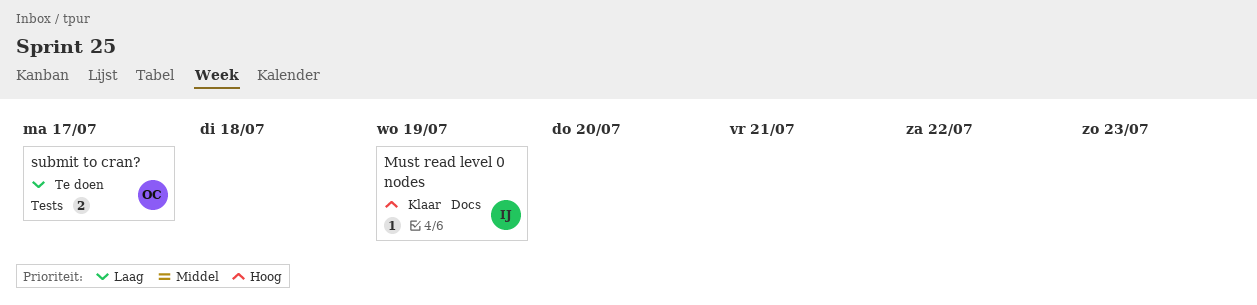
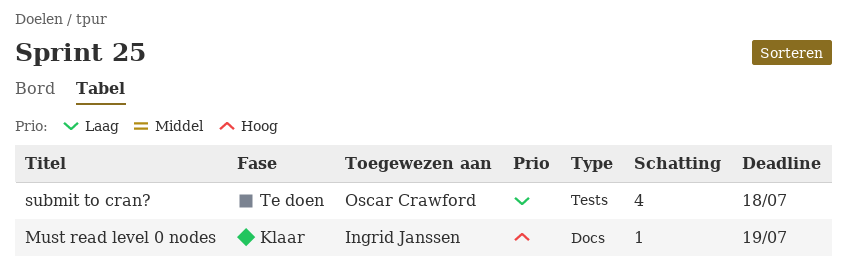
submit to cran?, estimate: 2 -> 4
submit to cran?, due: Jul 17 -> Jul 18

